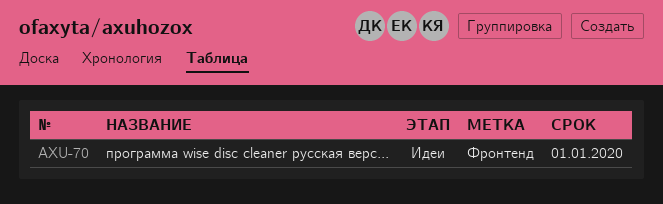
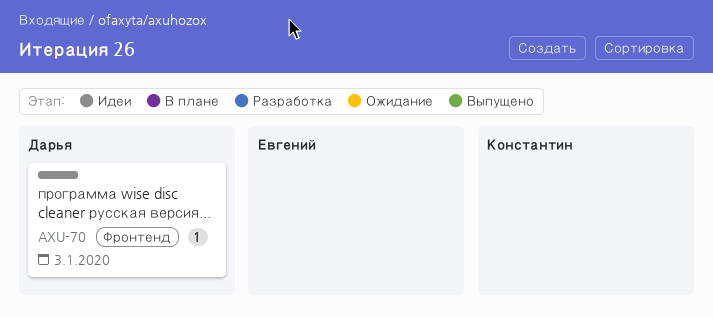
AXU-70, due: Jan 1 -> Jan 3

